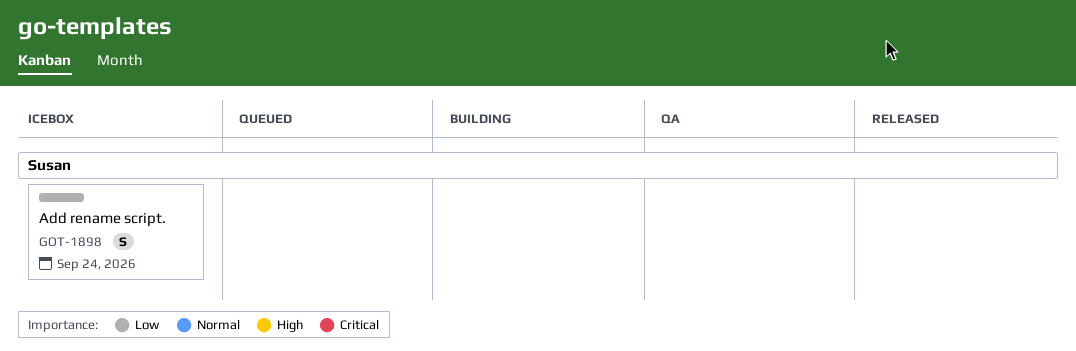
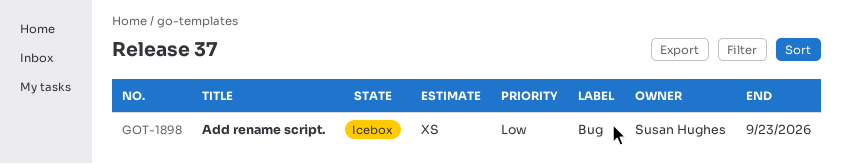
GOT-1898, estimate: S -> XS
GOT-1898, due: Sep 24 -> Sep 23

